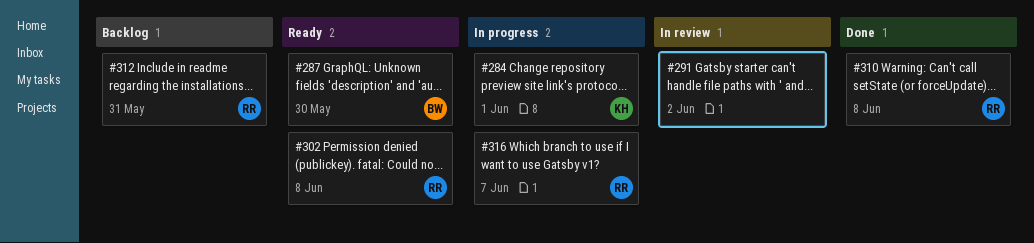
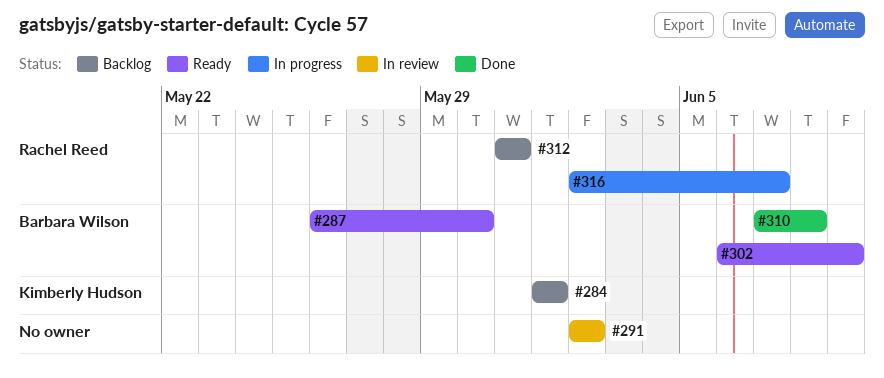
#284, status: In progress -> Backlog
#302, owner: Rachel Reed -> Barbara Wilson
#302, due: Jun 8 -> Jun 9
#310, owner: Rachel Reed -> Barbara Wilson

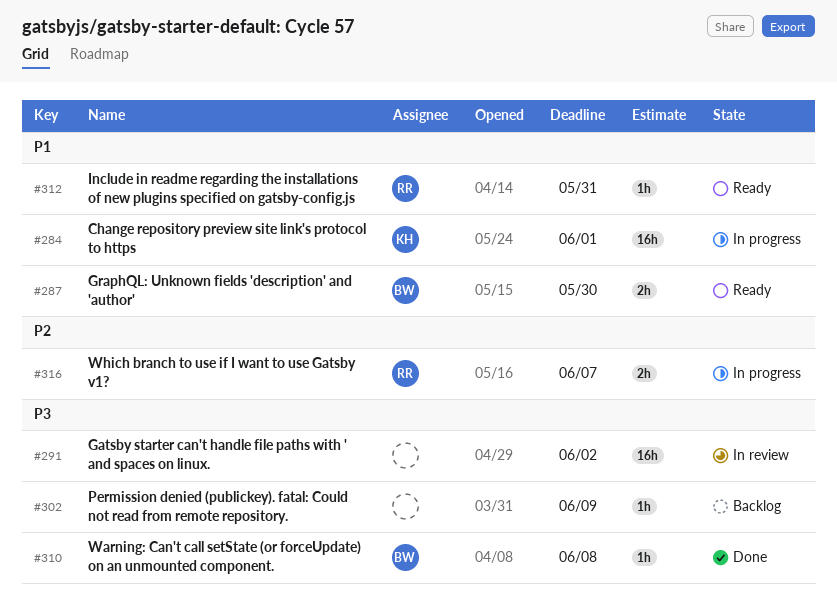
#284, status: Backlog -> In progress
#302, status: Ready -> Backlog
#302, owner: Barbara Wilson -> none
#312, status: Backlog -> Ready

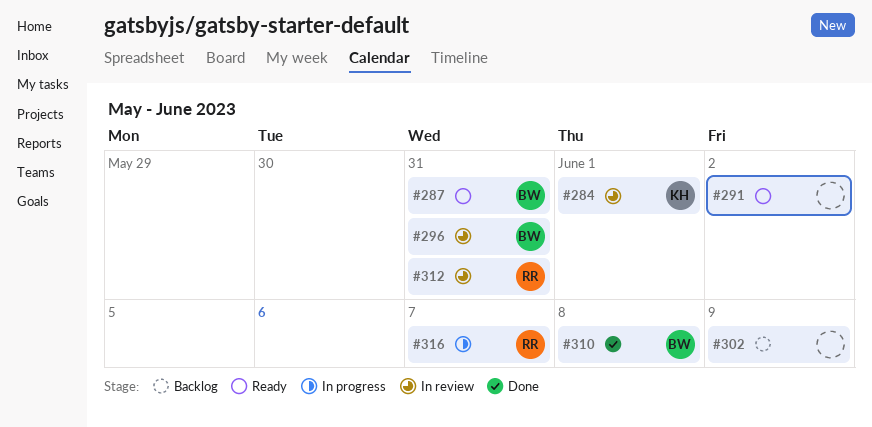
#284, status: In progress -> In review
#287, due: May 30 -> May 31
#291, status: In review -> Ready
#296: none -> present
#312, status: Ready -> In review

